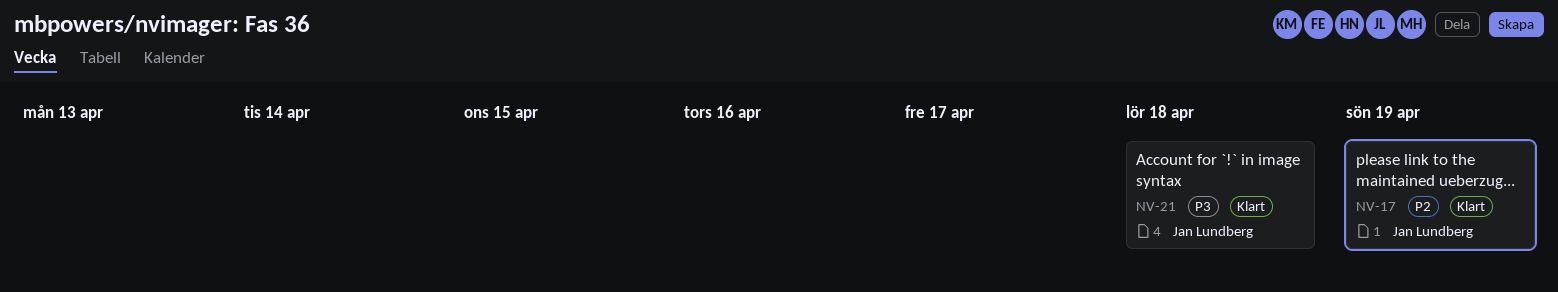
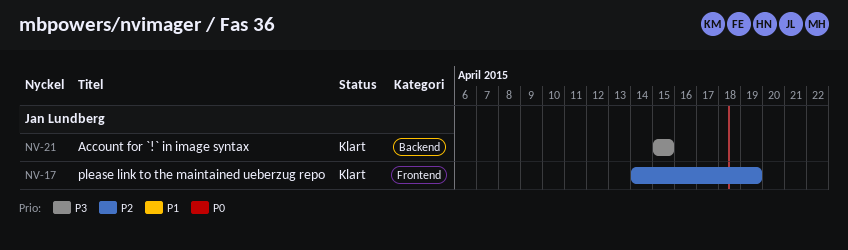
NV-21, due: Apr 18 -> Apr 15

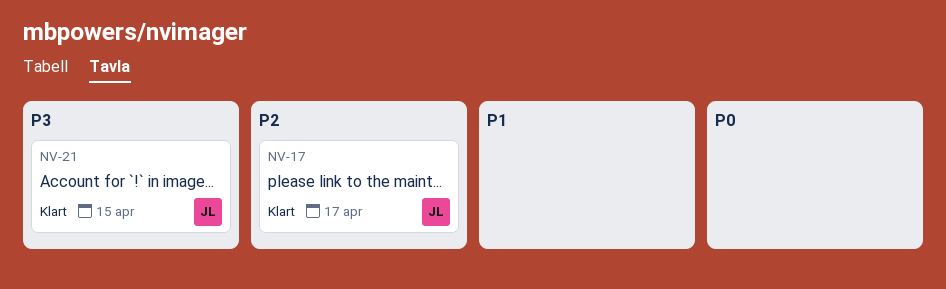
NV-17, due: Apr 19 -> Apr 17

